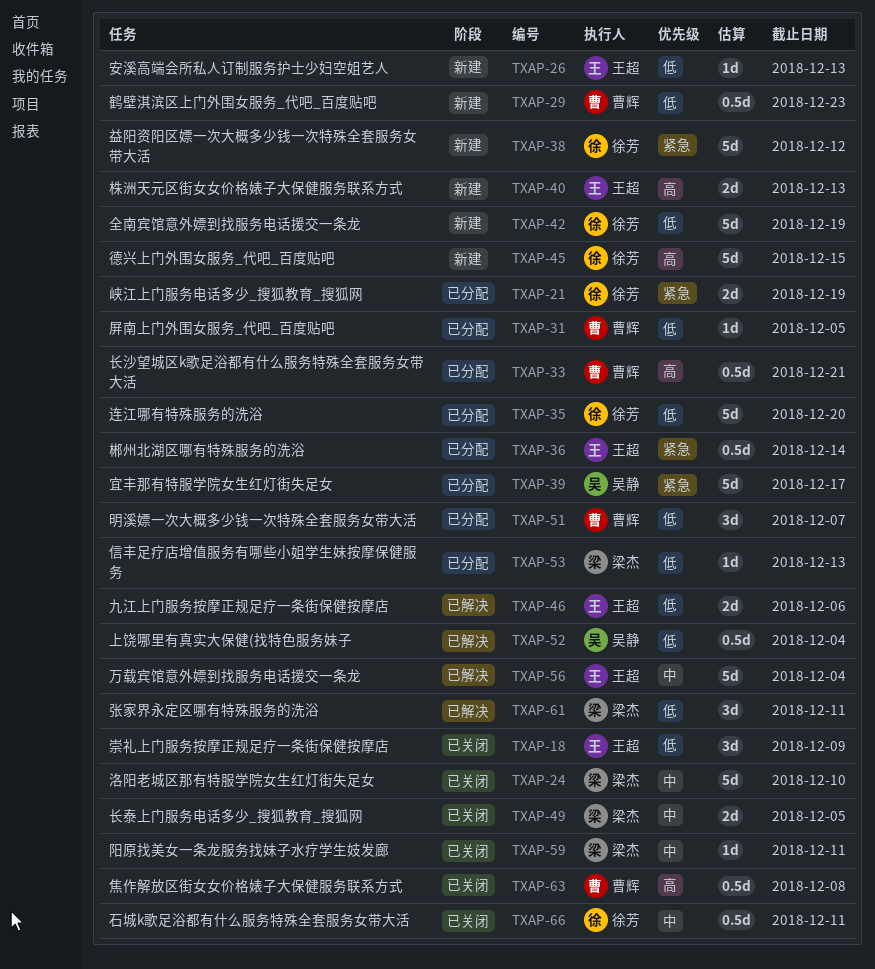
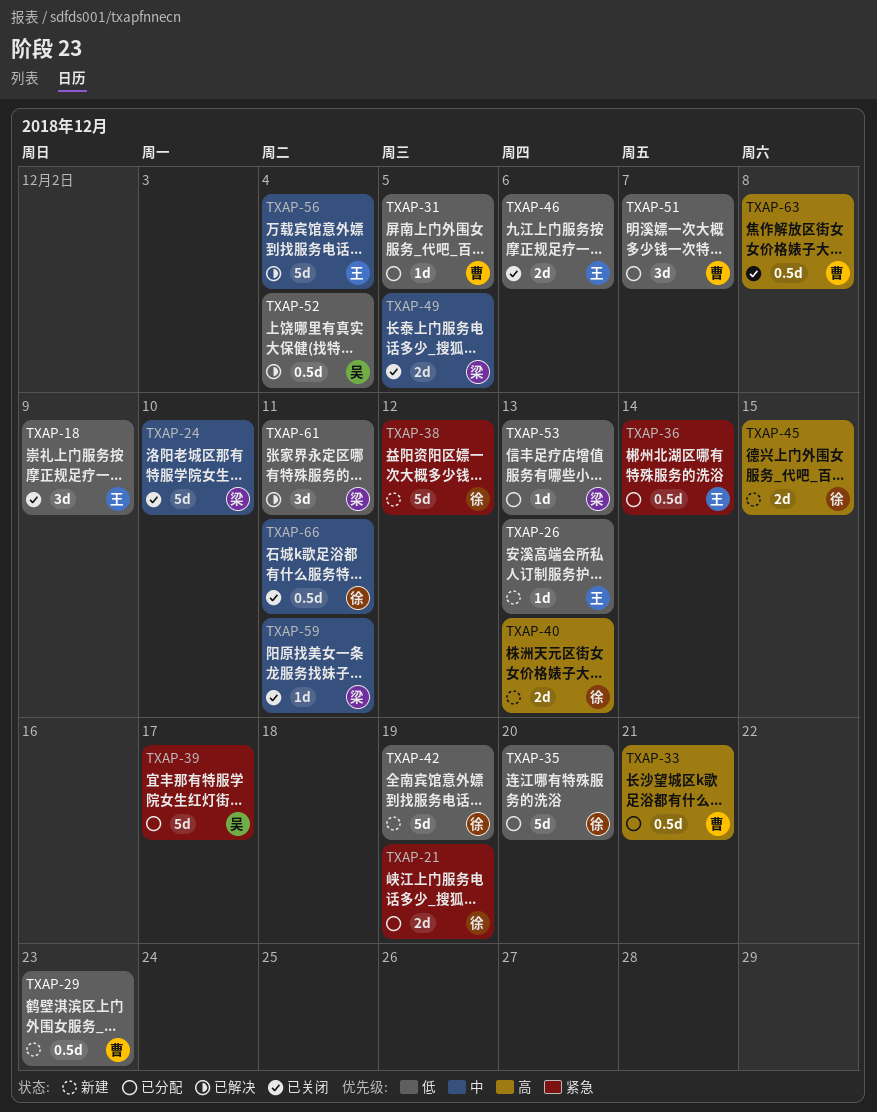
TXAP-40, owner: 王超 -> 徐芳
TXAP-45, estimate: 5d -> 2d
TXAP-46, status: 已解决 -> 已关闭

